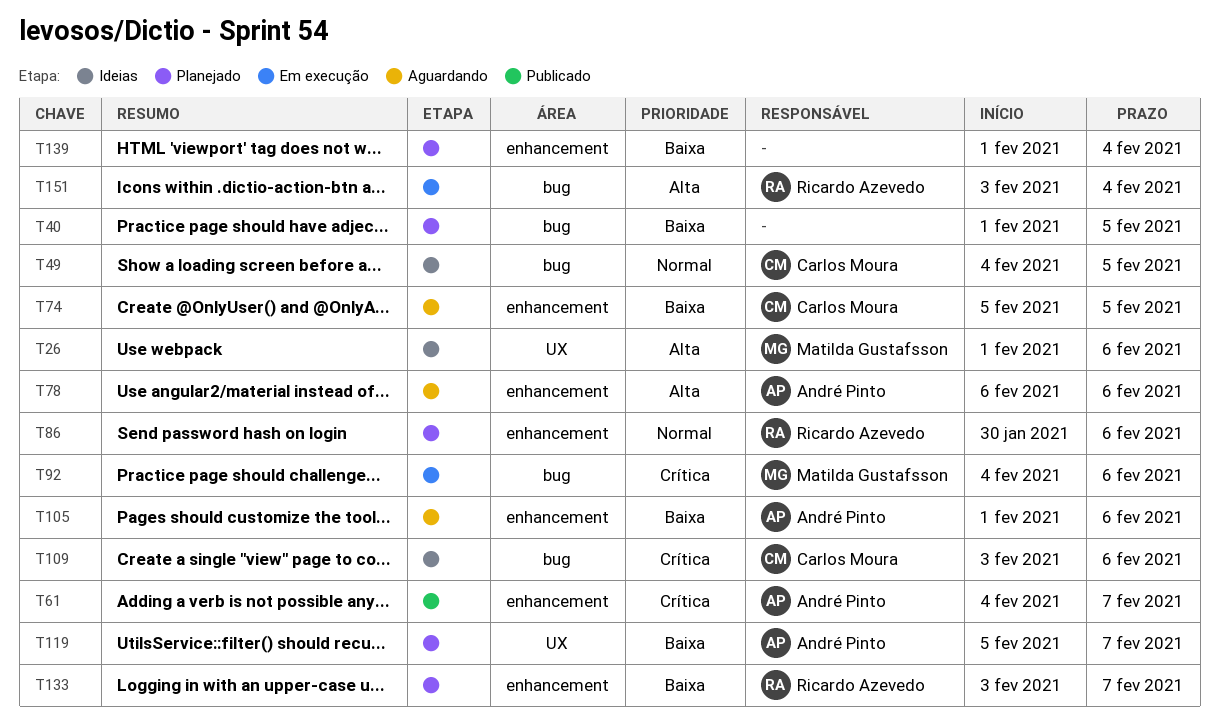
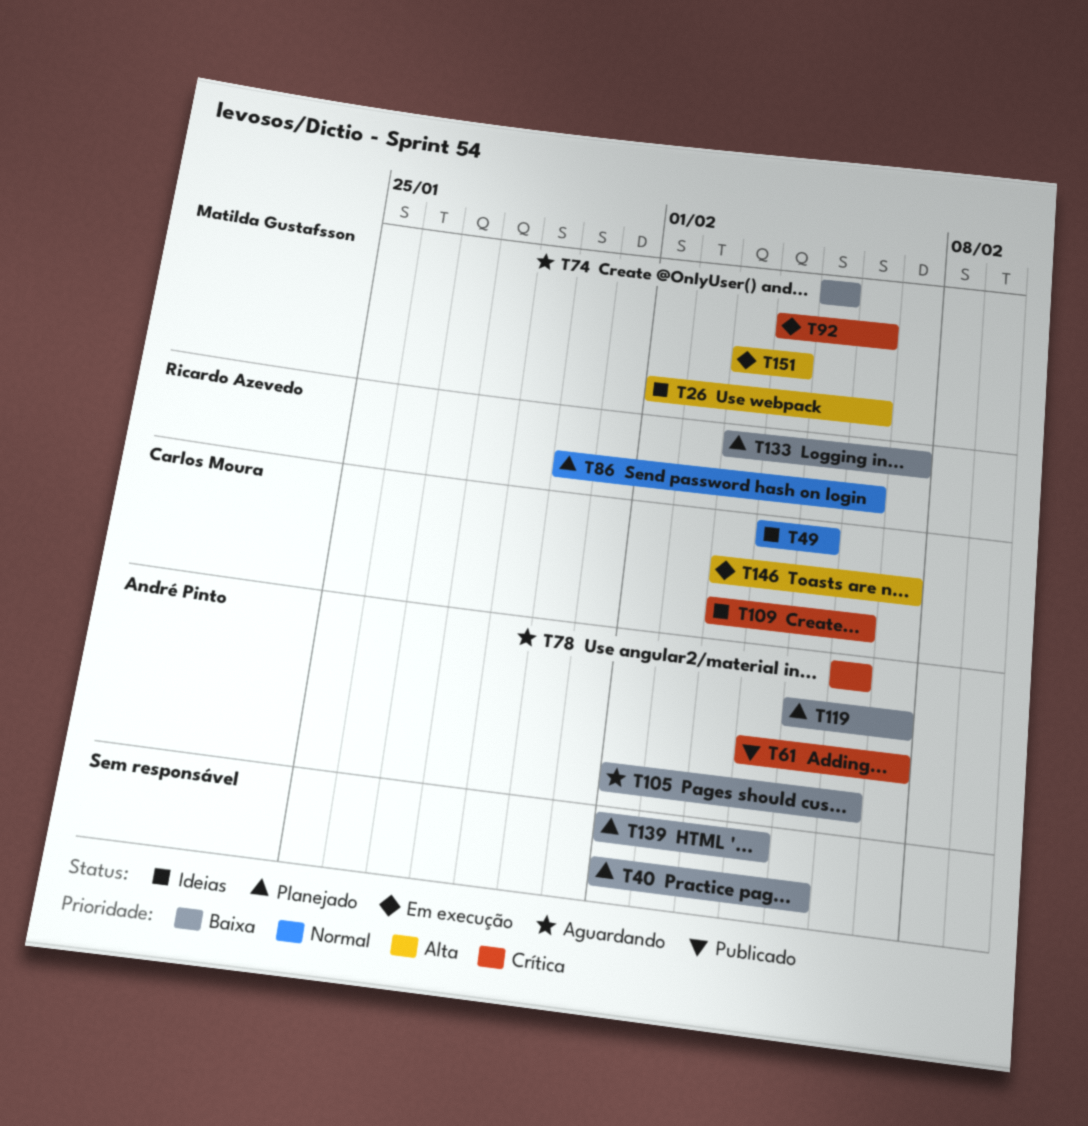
T74, owner: Carlos Moura -> Matilda Gustafsson
T78, priority: Alta -> Crítica
T146: none -> present
T151, owner: Ricardo Azevedo -> Matilda Gustafsson

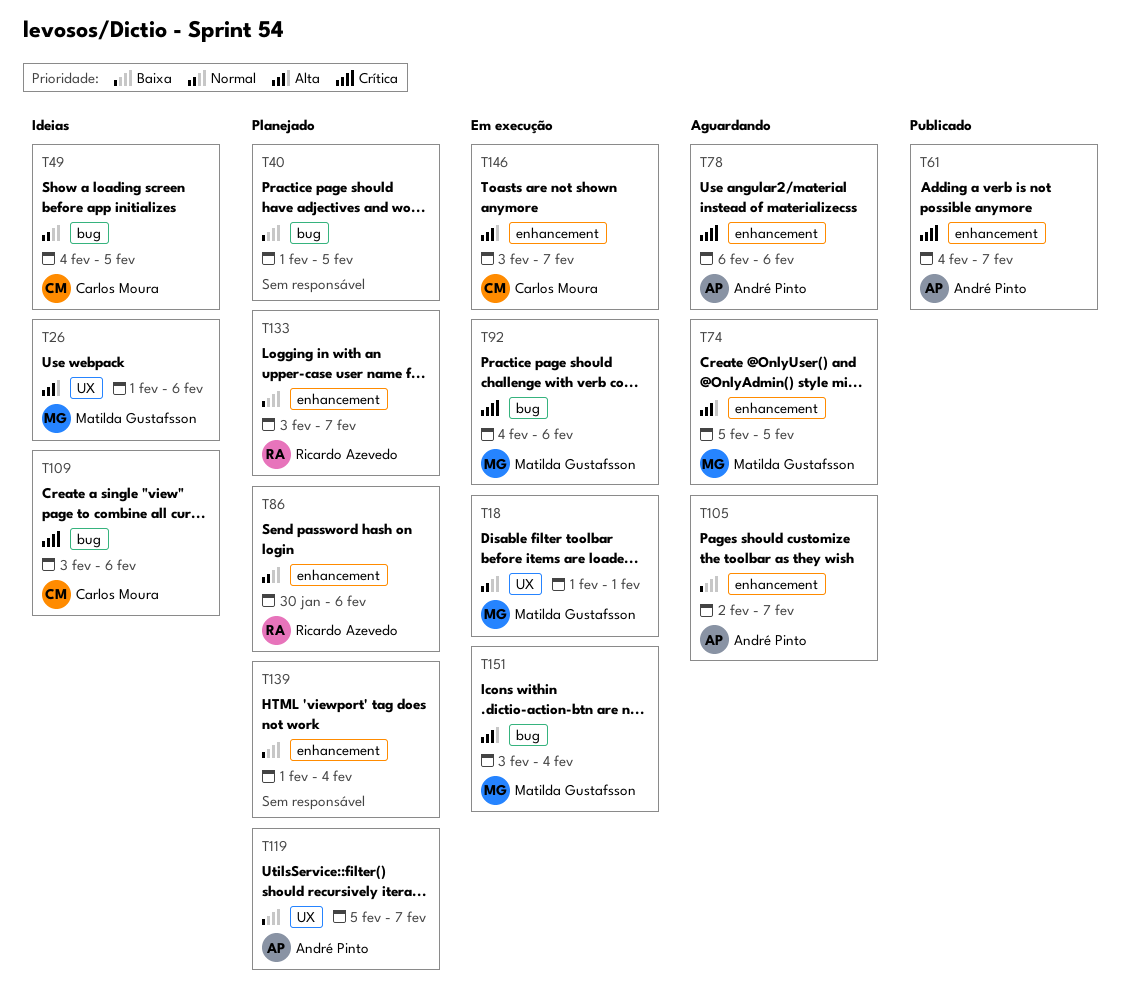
T18: none -> present
T74, priority: Baixa -> Alta
T105, start: Feb 1 -> Feb 2
T105, due: Feb 6 -> Feb 7

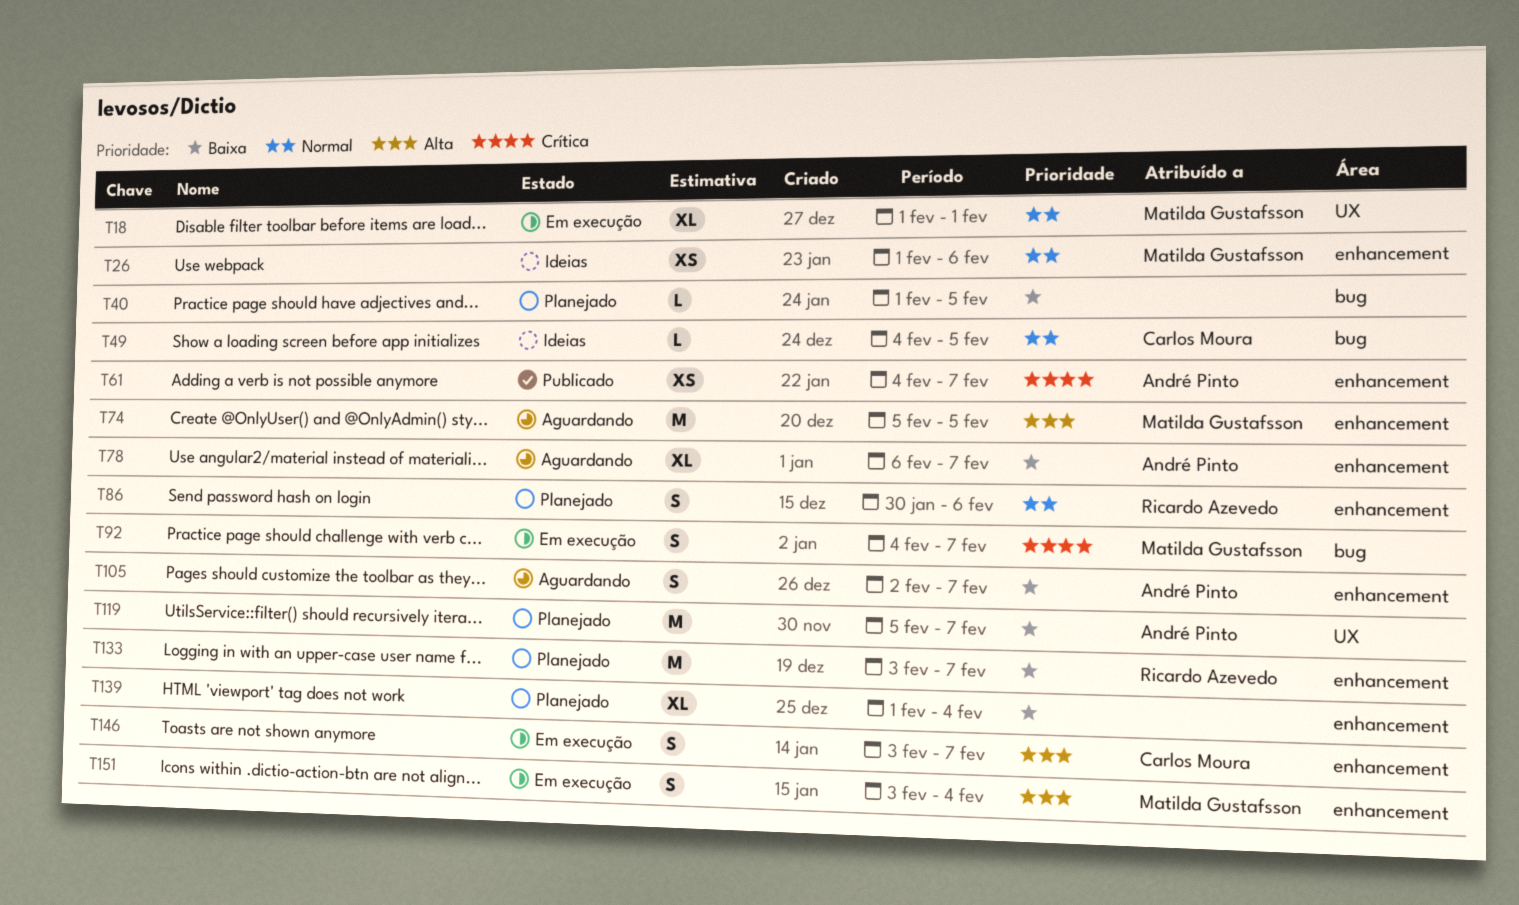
T26, priority: Alta -> Normal
T26, label: UX -> enhancement
T78, priority: Crítica -> Baixa
T78, due: Feb 6 -> Feb 7
T92, due: Feb 6 -> Feb 7
T109: present -> none
T151, label: bug -> enhancement

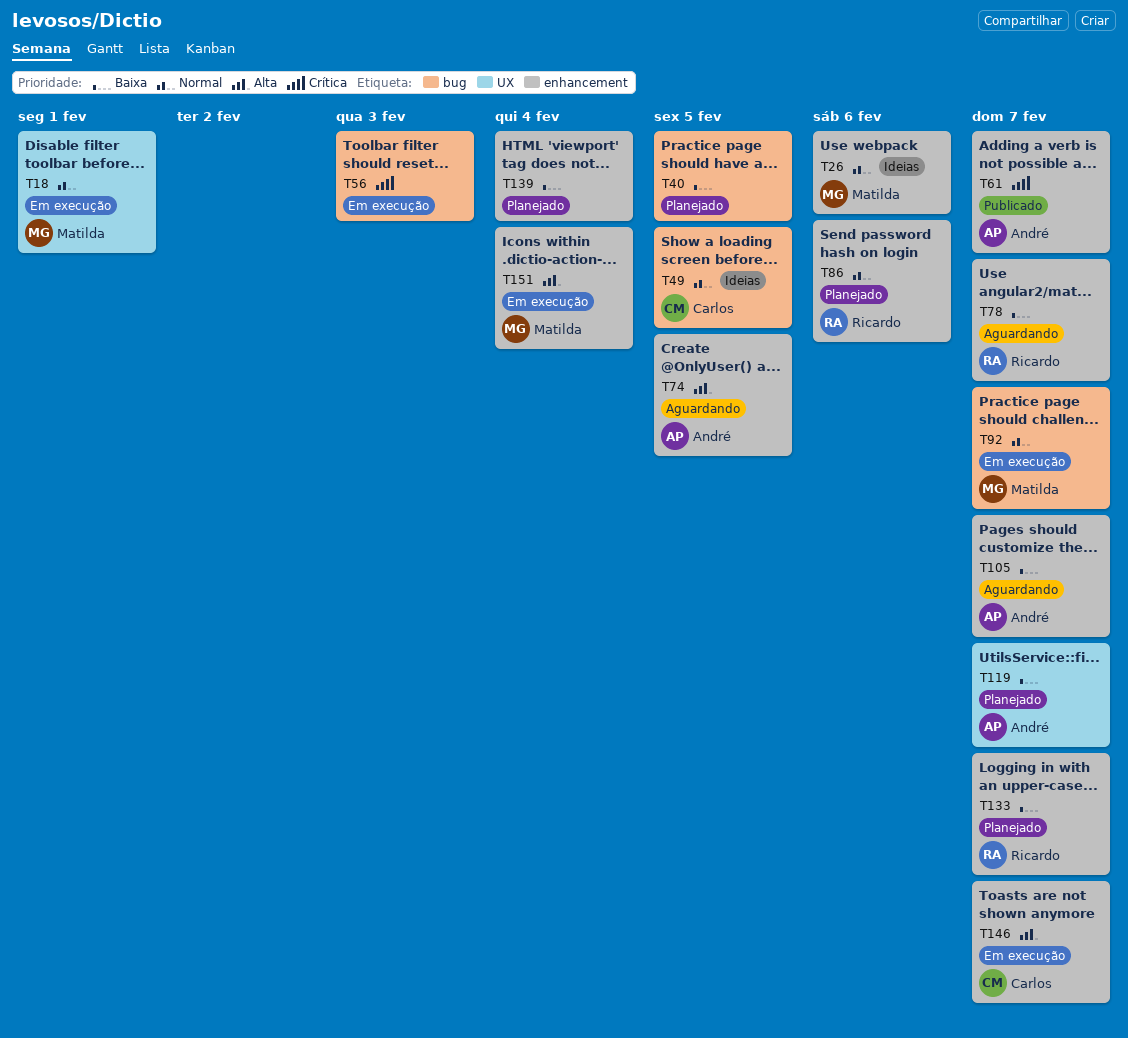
T56: none -> present
T74, owner: Matilda Gustafsson -> André Pinto
T78, owner: André Pinto -> Ricardo Azevedo
T92, priority: Crítica -> Normal

